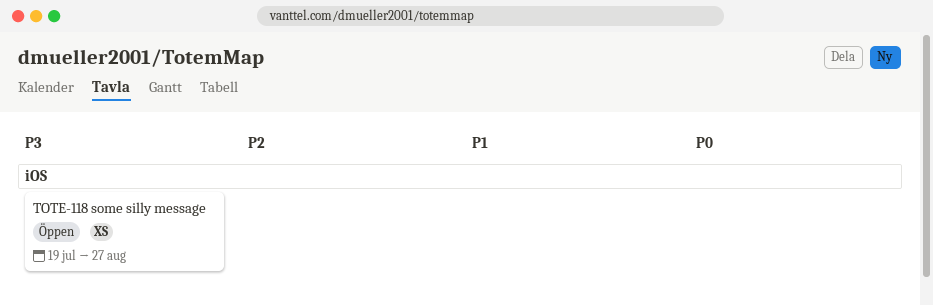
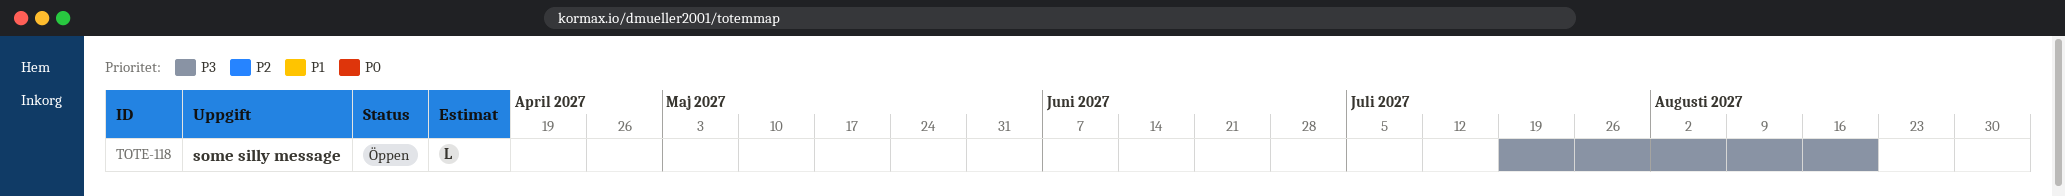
TOTE-118, estimate: XS -> L
TOTE-118, due: Aug 27 -> Aug 20

